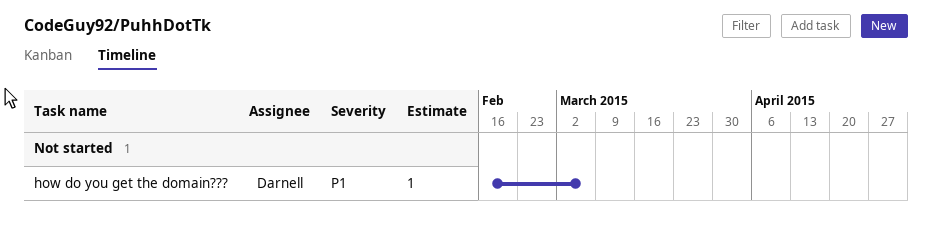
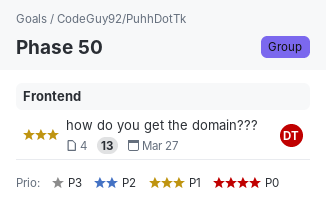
how do you get the domain???, estimate: 1 -> 13
how do you get the domain???, due: Mar 6 -> Mar 27

